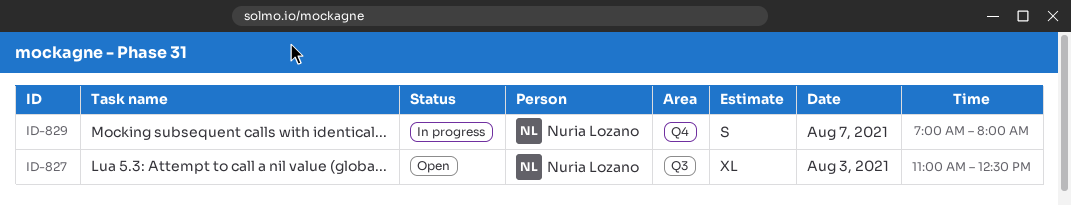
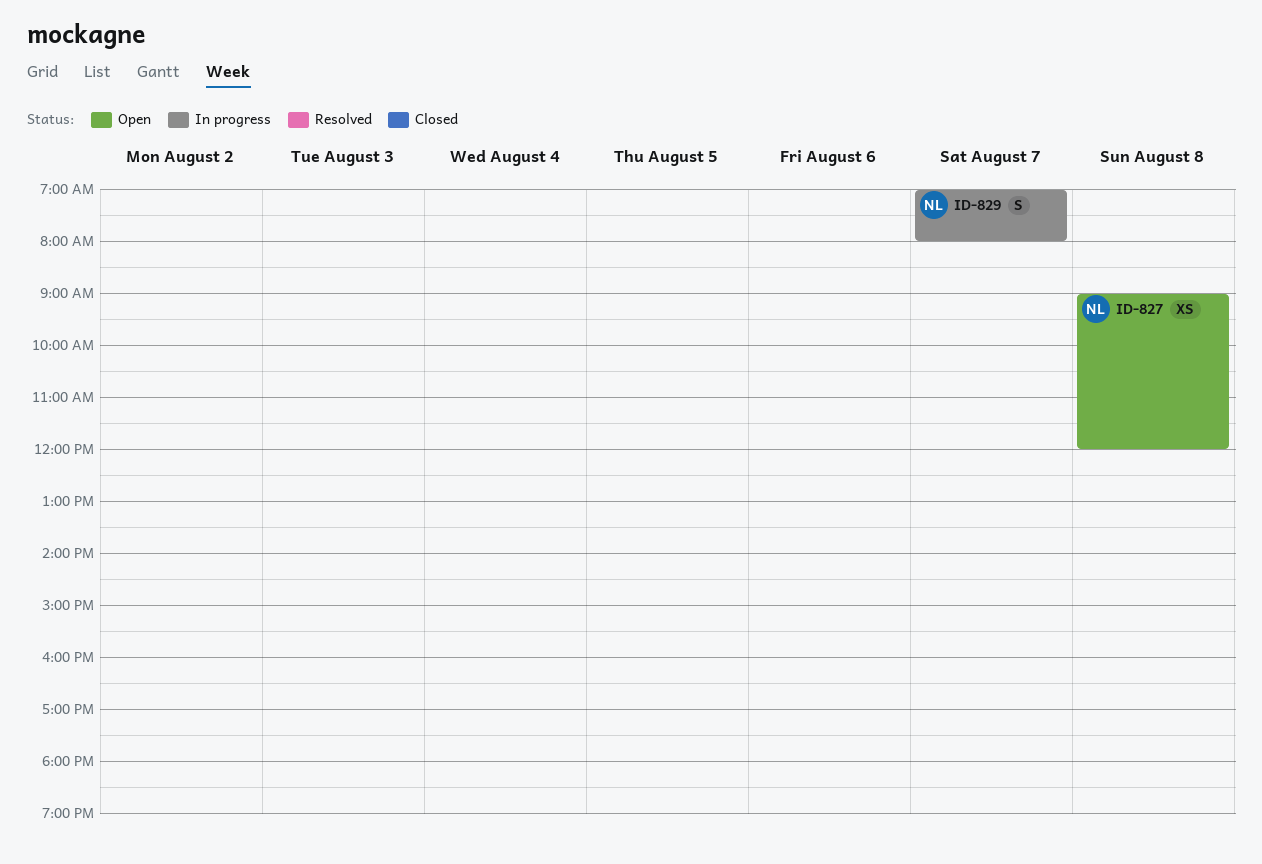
ID-827, estimate: XL -> XS
ID-827, day: Aug 3 -> Aug 8
ID-827, begins: 11:00 -> 09:00
ID-827, ends: 12:30 -> 12:00

